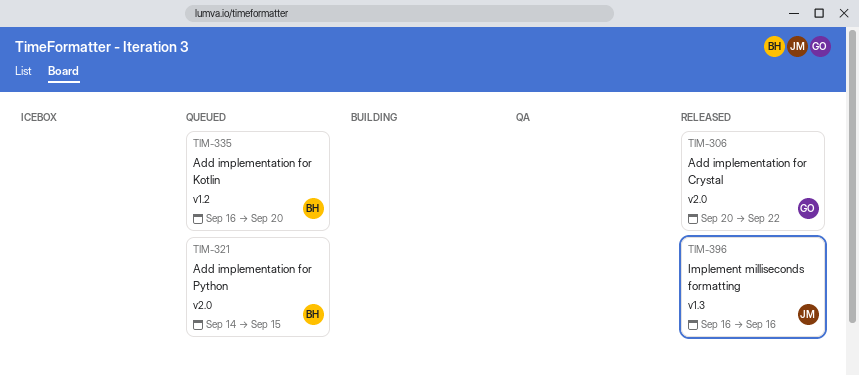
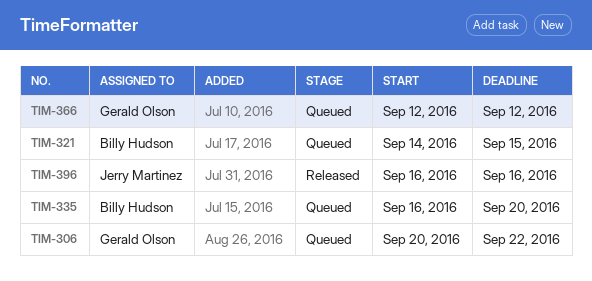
TIM-306, status: Released -> Queued
TIM-366: none -> present

